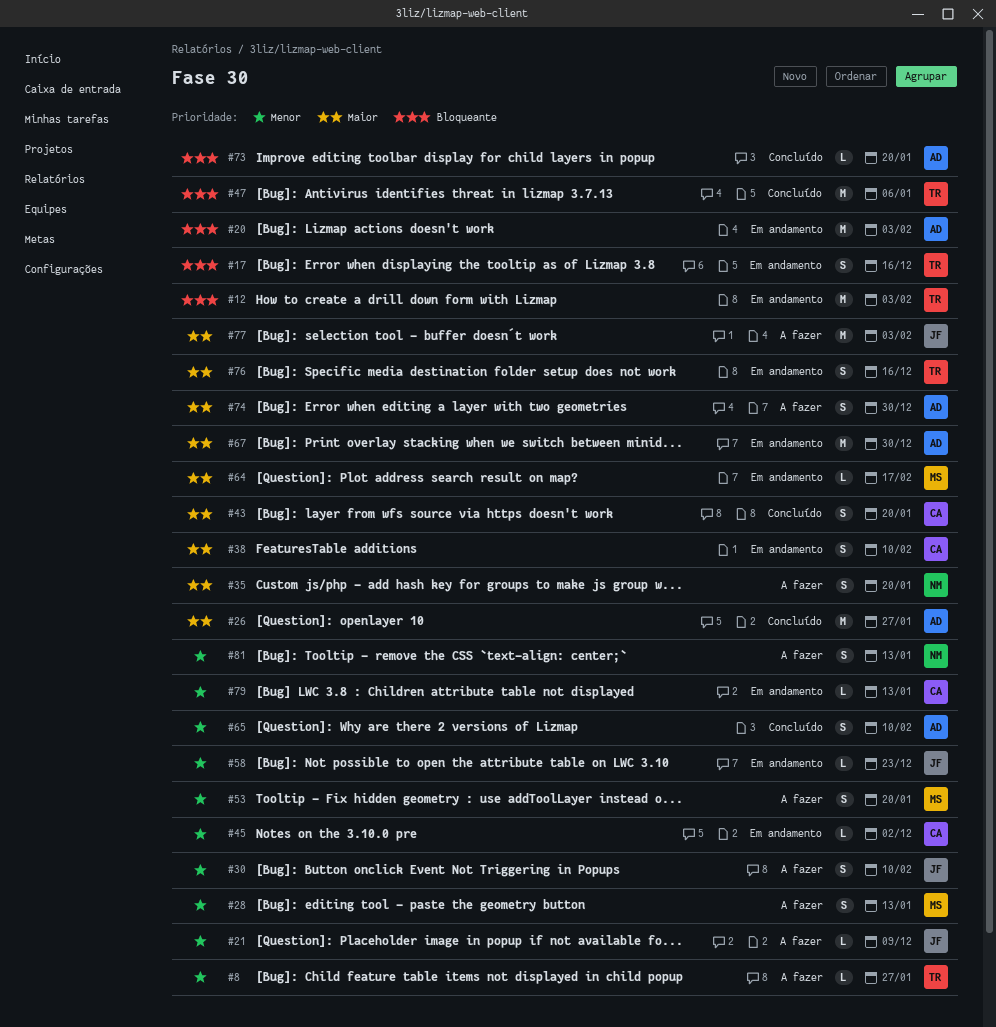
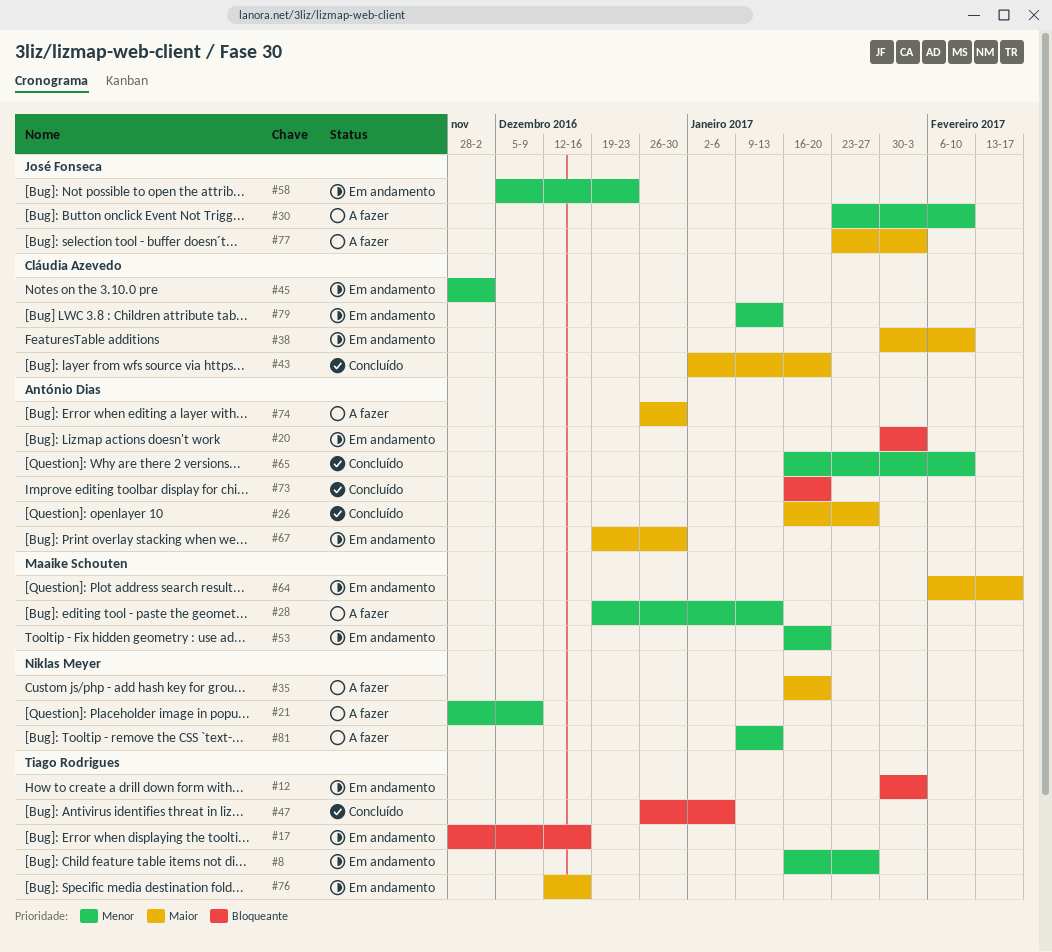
#8, status: A fazer -> Em andamento
#21, owner: José Fonseca -> Niklas Meyer
#53, status: A fazer -> Em andamento

